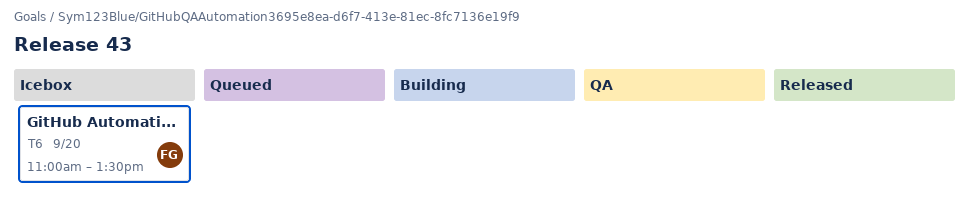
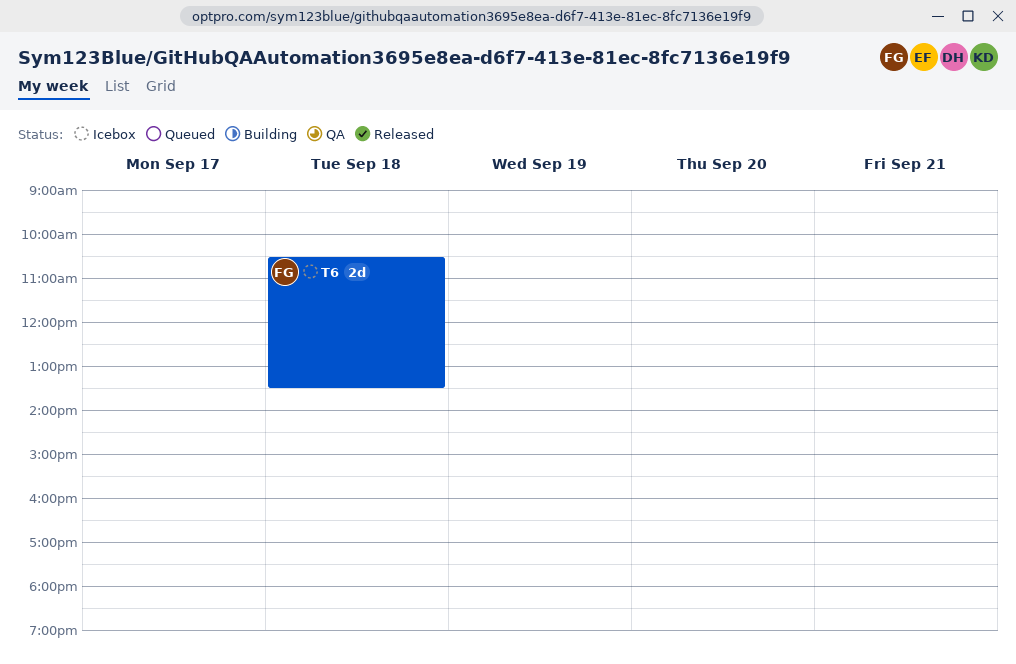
T6, day: Sep 20 -> Sep 18
T6, begins: 11:00 -> 10:30

